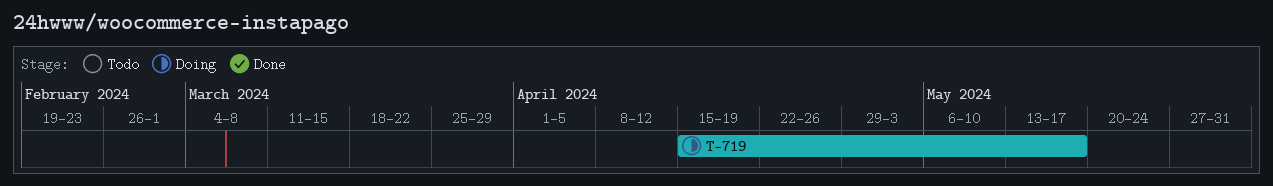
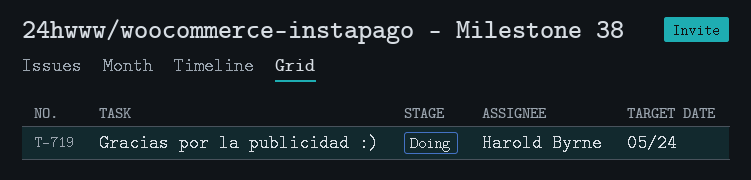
T-719, due: May 17 -> May 24

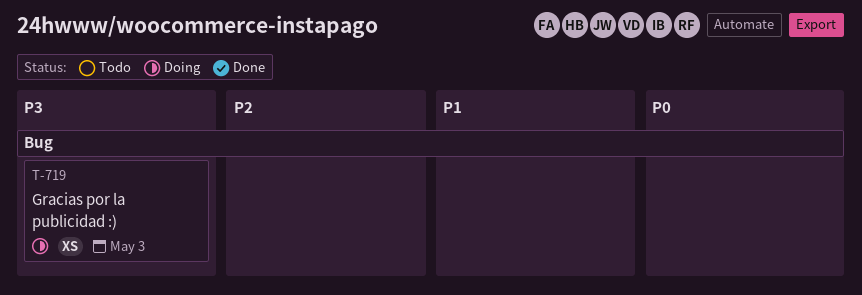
T-719, due: May 24 -> May 3

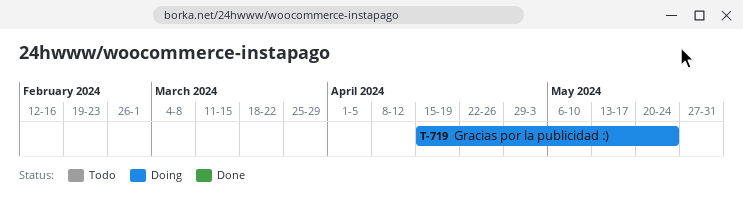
T-719, due: May 3 -> May 24

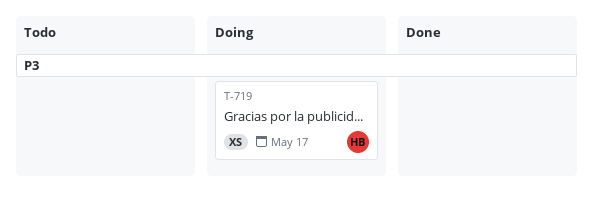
T-719, due: May 24 -> May 17

